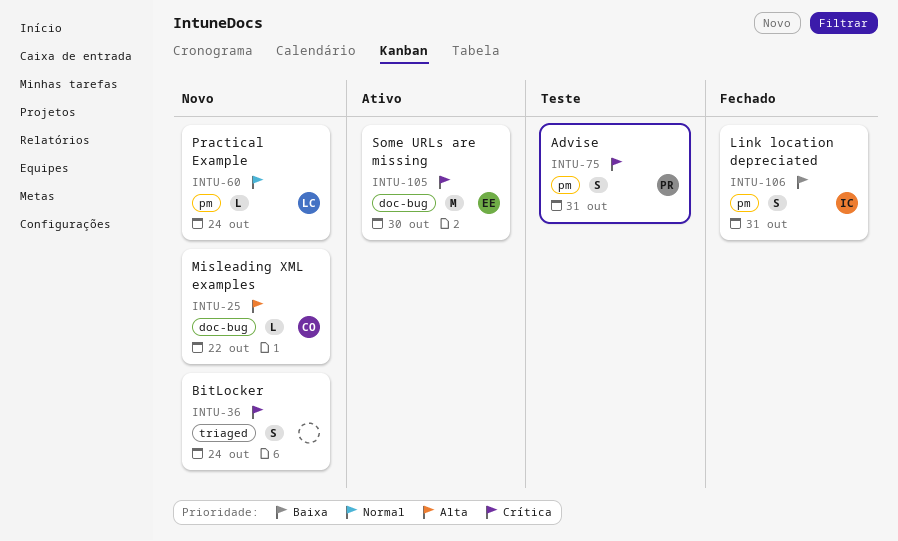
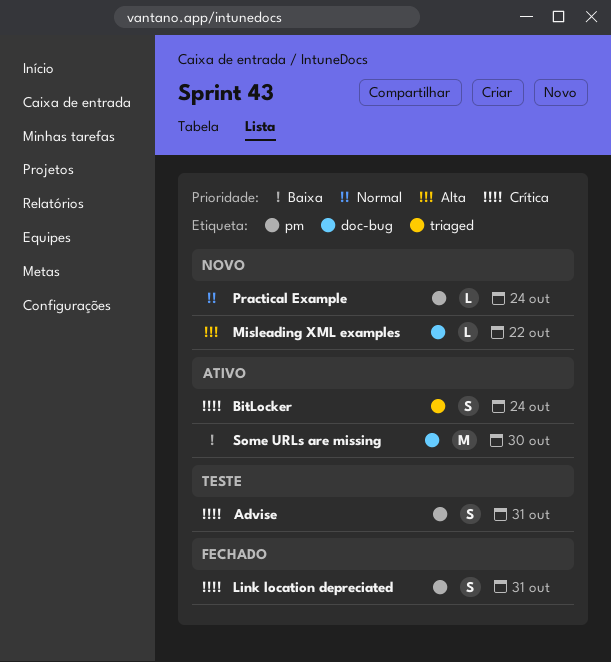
BitLocker, status: Novo -> Ativo
Link location depreciated, priority: Baixa -> Crítica
Some URLs are missing, priority: Crítica -> Baixa

